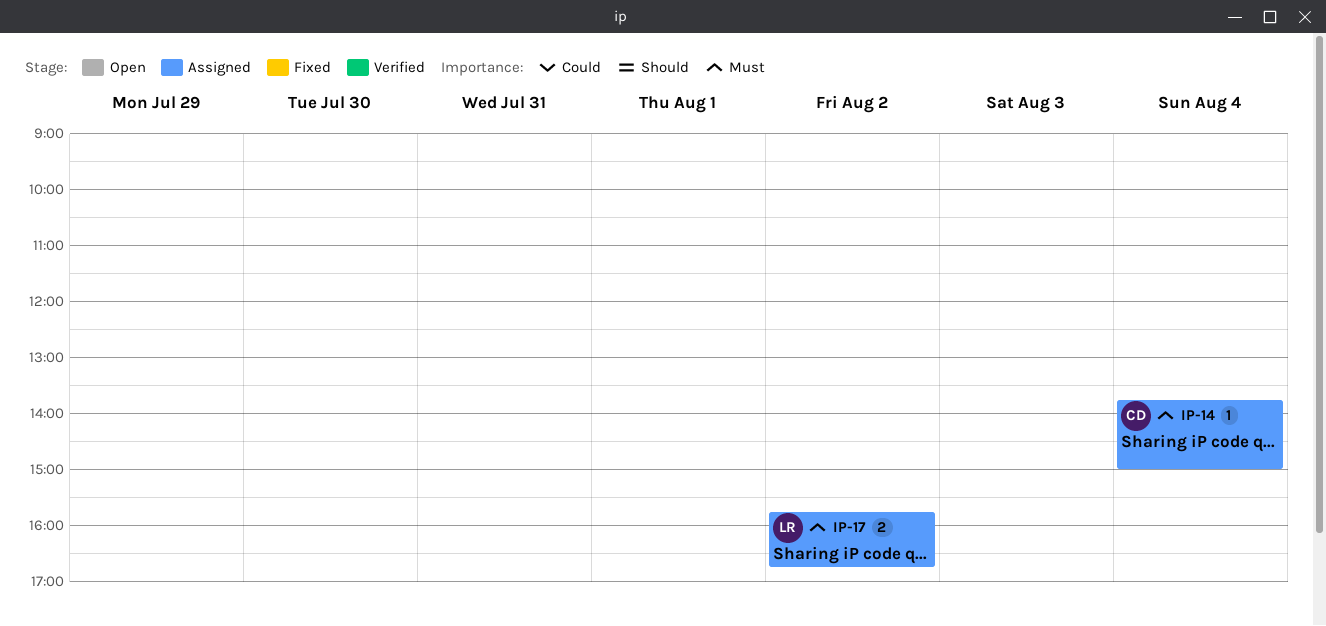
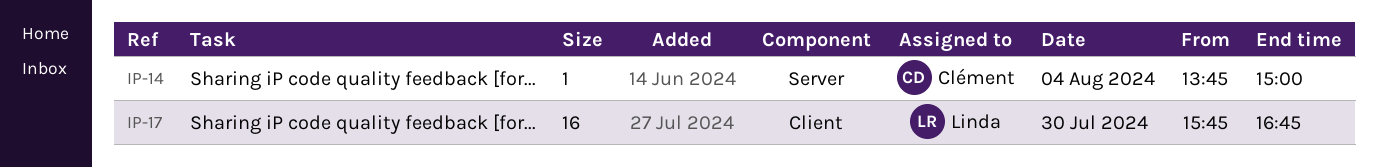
IP-17, estimate: 2 -> 16
IP-17, day: Aug 2 -> Jul 30

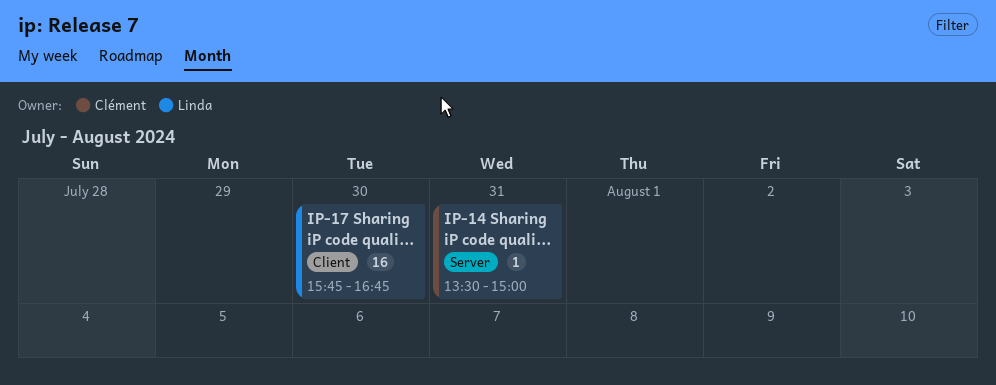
IP-14, day: Aug 4 -> Jul 31
IP-14, begins: 13:45 -> 13:30

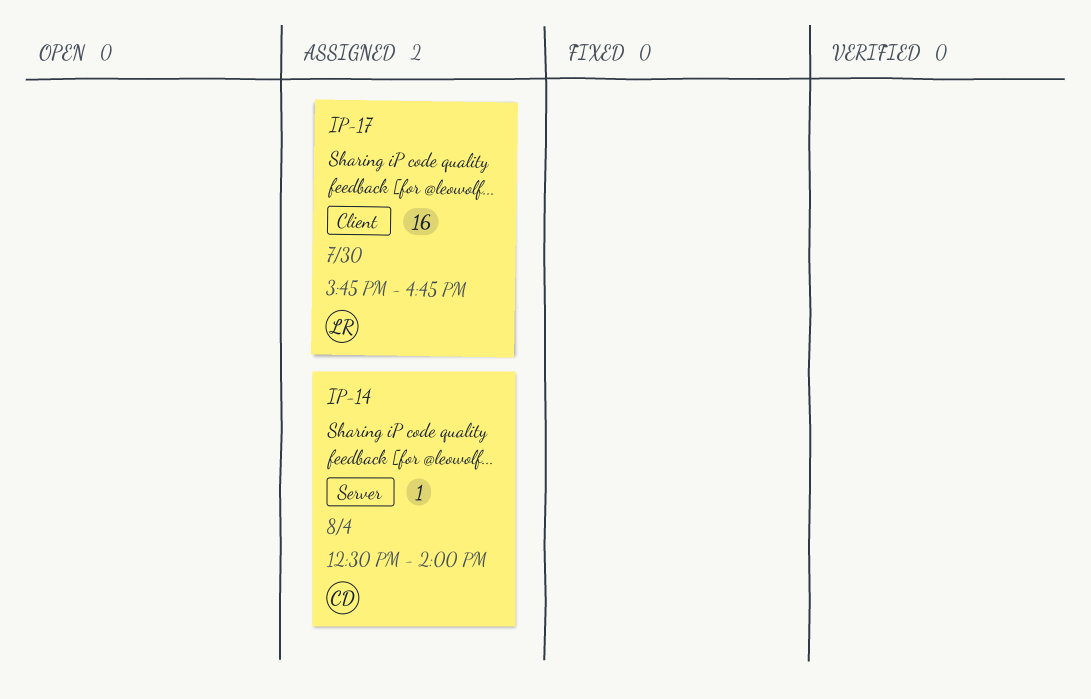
IP-14, day: Jul 31 -> Aug 4
IP-14, begins: 13:30 -> 12:30
IP-14, ends: 15:00 -> 14:00

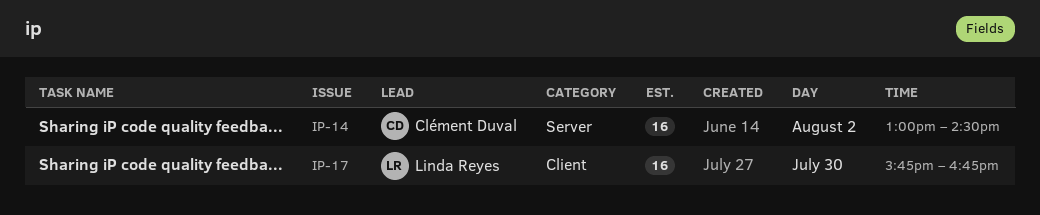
IP-14, estimate: 1 -> 16
IP-14, day: Aug 4 -> Aug 2
IP-14, begins: 12:30 -> 13:00
IP-14, ends: 14:00 -> 14:30

